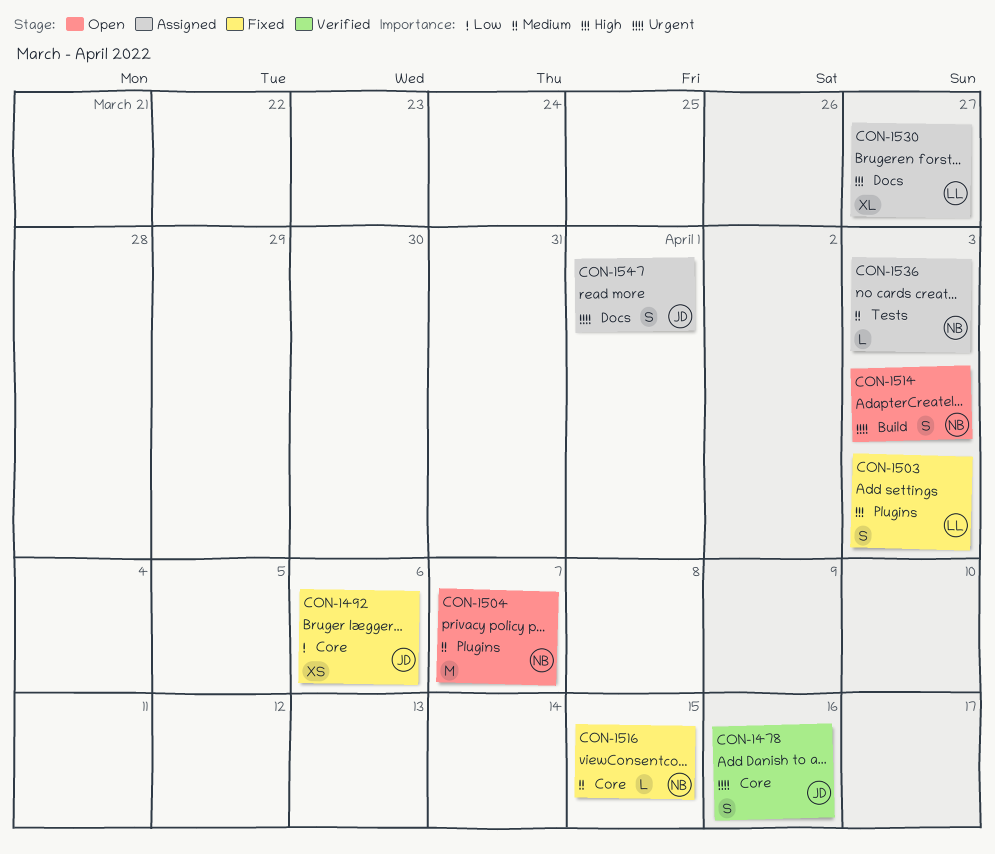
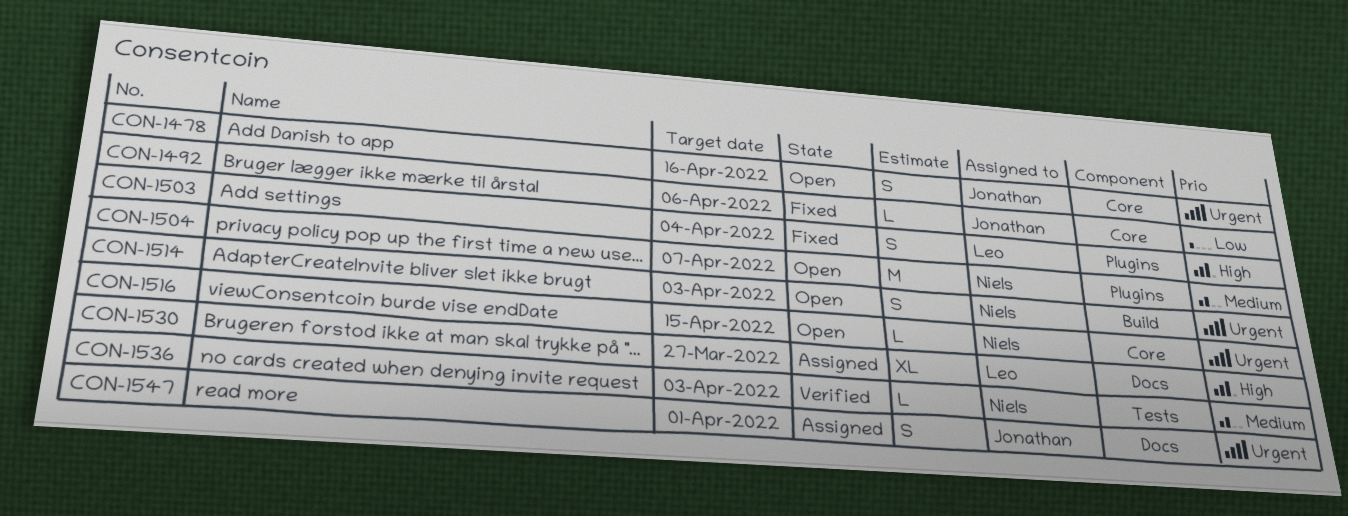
CON-1478, status: Verified -> Open
CON-1492, estimate: XS -> L
CON-1503, due: Apr 3 -> Apr 4
CON-1516, status: Fixed -> Open
CON-1516, priority: Medium -> Urgent
CON-1536, status: Assigned -> Verified

